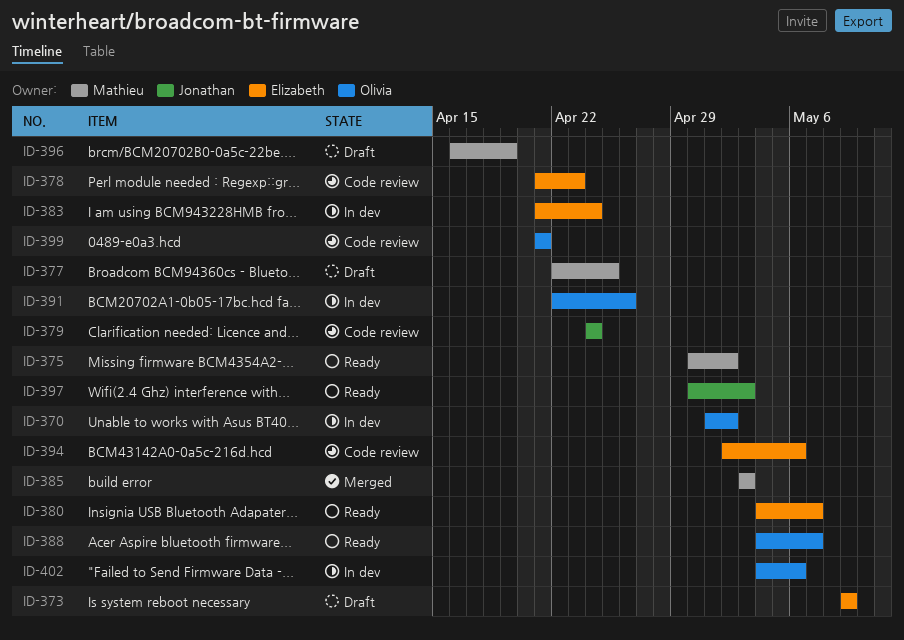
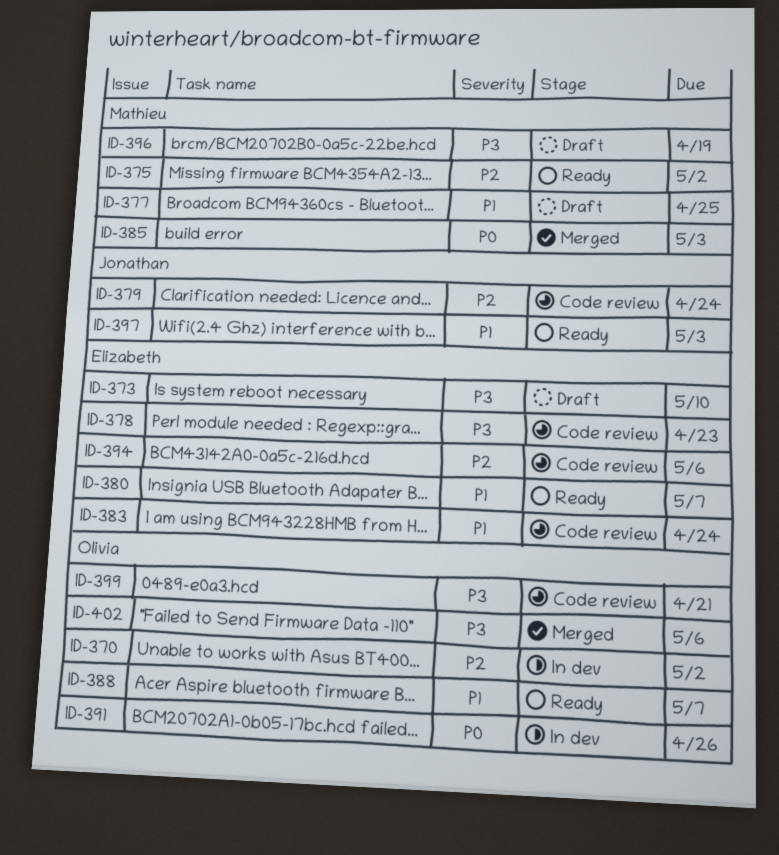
ID-373, due: May 9 -> May 10
ID-383, status: In dev -> Code review
ID-402, status: In dev -> Merged

